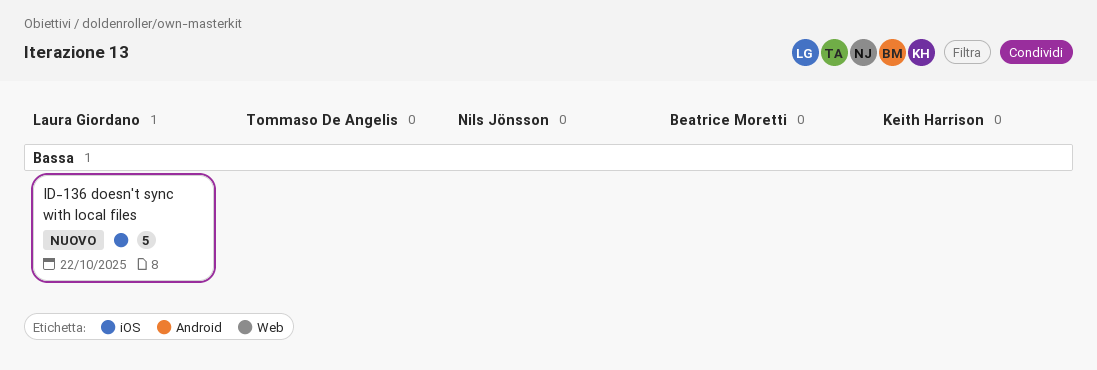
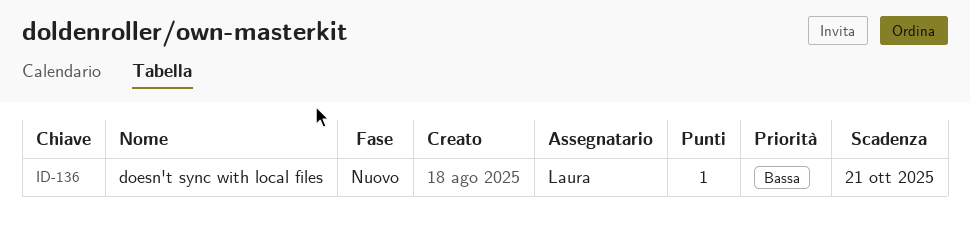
ID-136, estimate: 5 -> 1
ID-136, due: Oct 22 -> Oct 21

